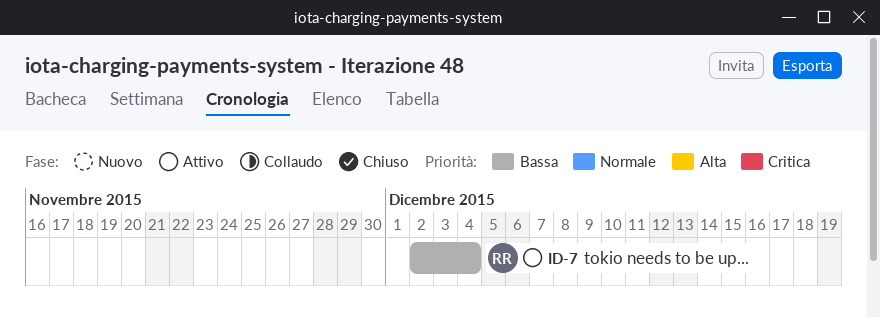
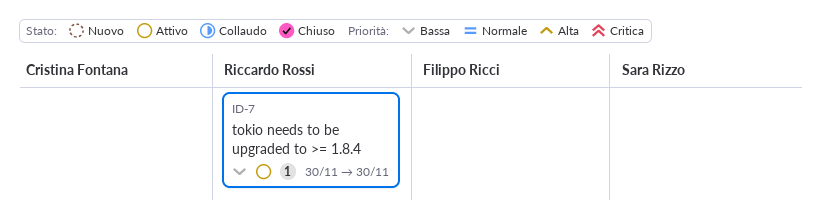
ID-7, start: Dec 2 -> Nov 30
ID-7, due: Dec 4 -> Nov 30

